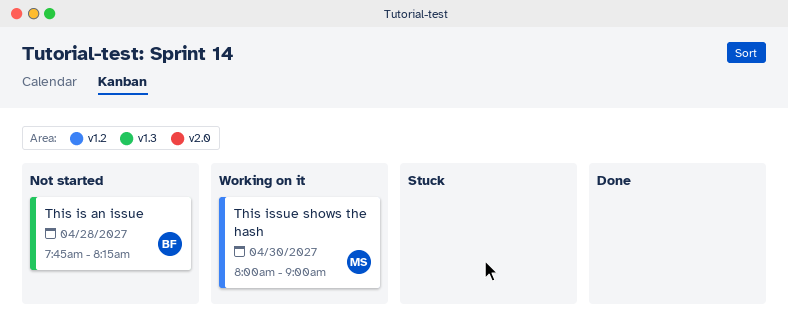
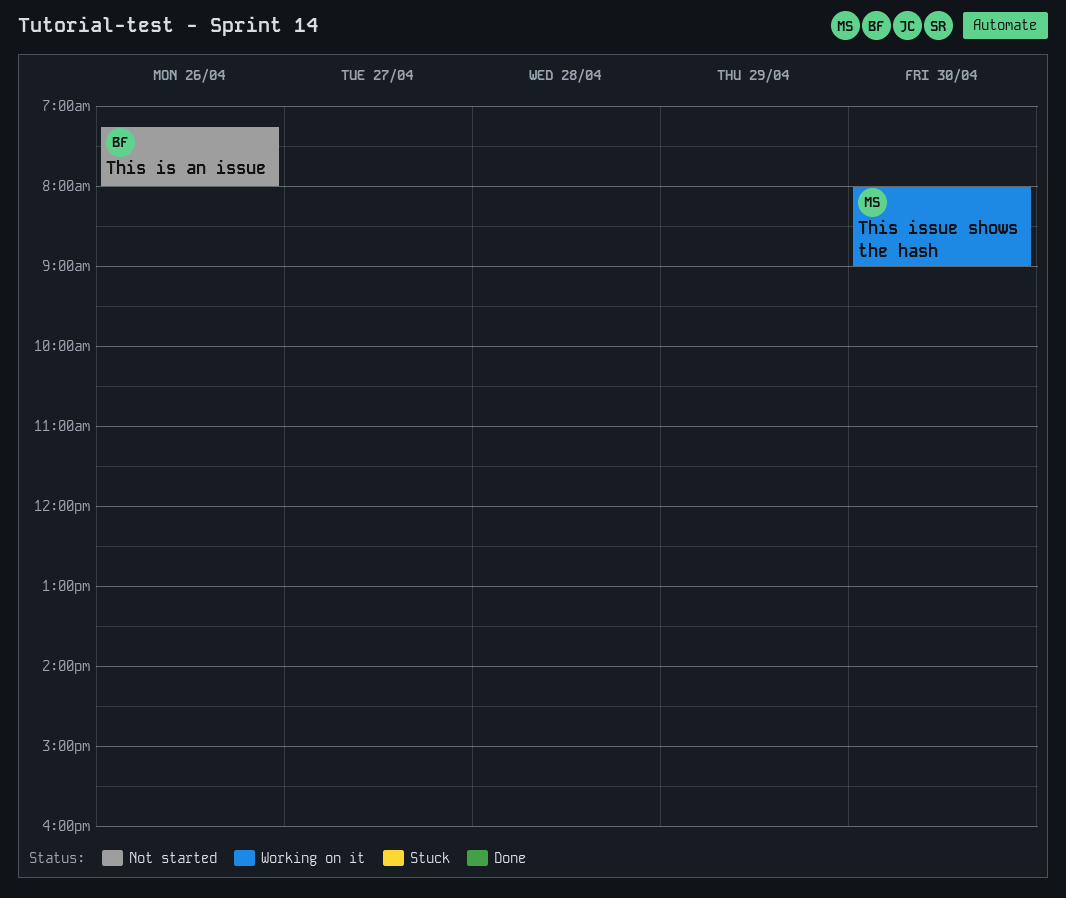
This is an issue, day: Apr 28 -> Apr 26
This is an issue, begins: 07:45 -> 07:15
This is an issue, ends: 08:15 -> 08:00

